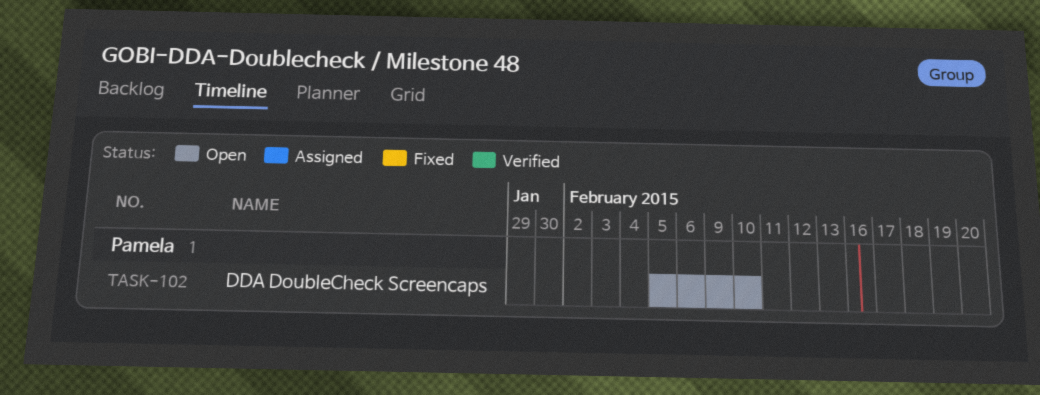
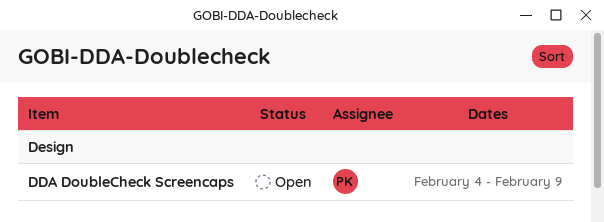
DDA DoubleCheck Screencaps, start: Feb 5 -> Feb 4
DDA DoubleCheck Screencaps, due: Feb 10 -> Feb 9

